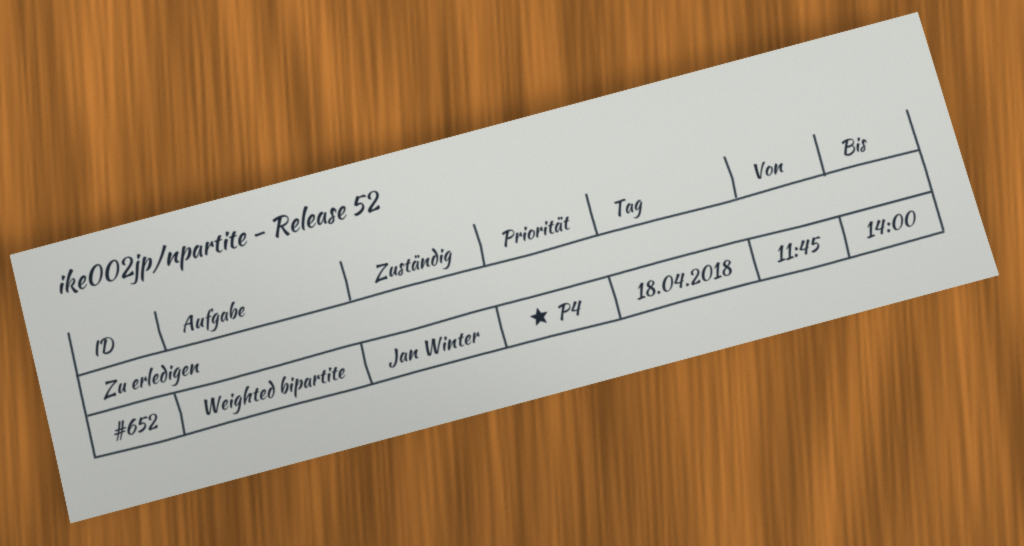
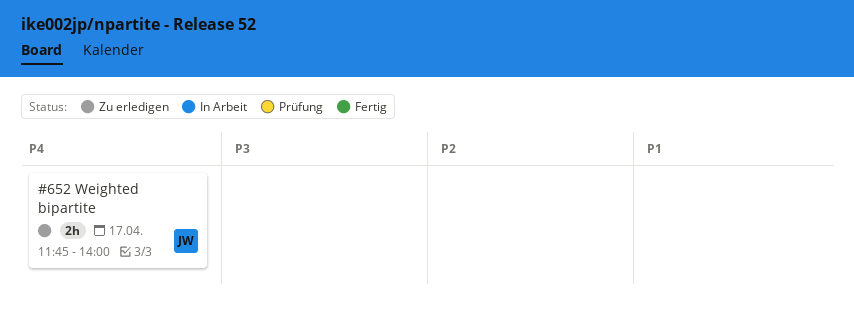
#652, day: Apr 18 -> Apr 17

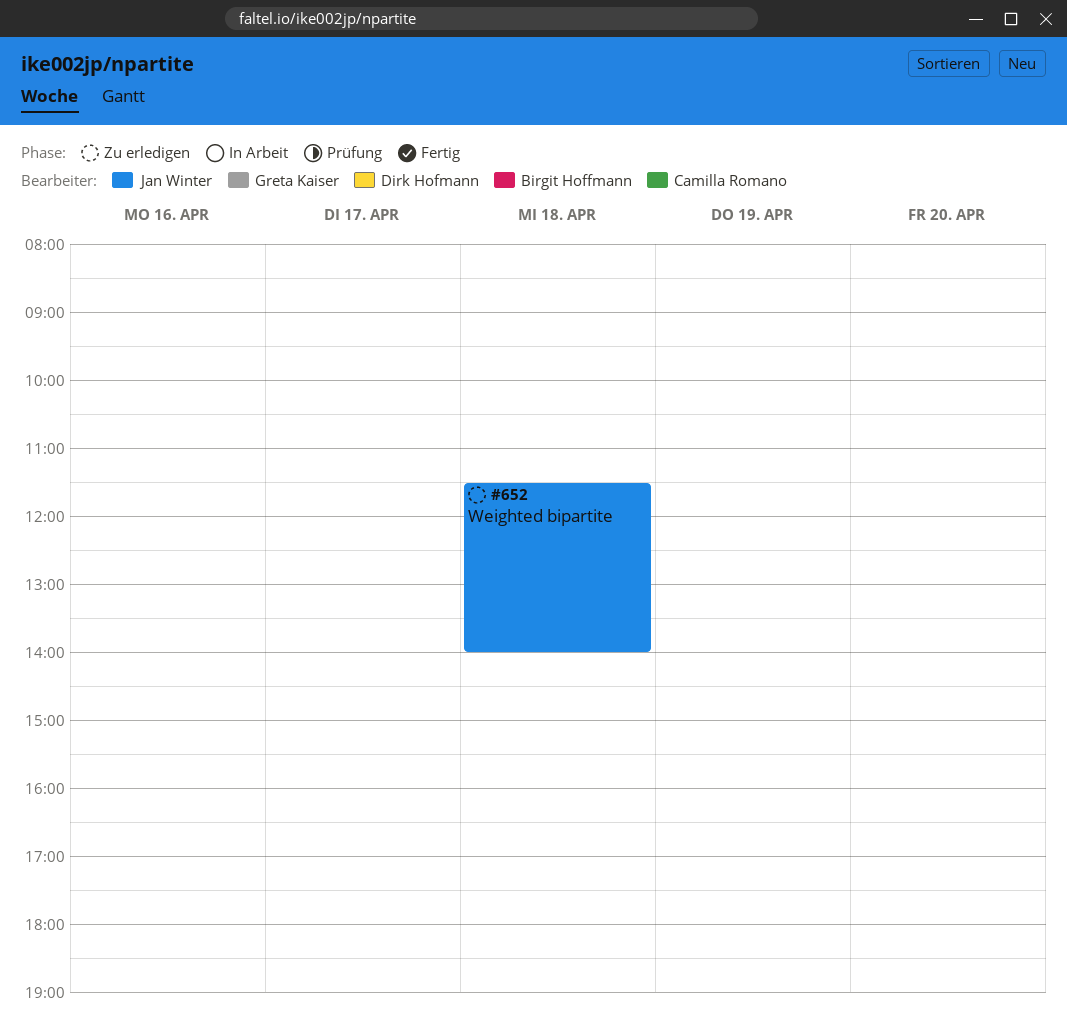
#652, day: Apr 17 -> Apr 18
#652, begins: 11:45 -> 11:30

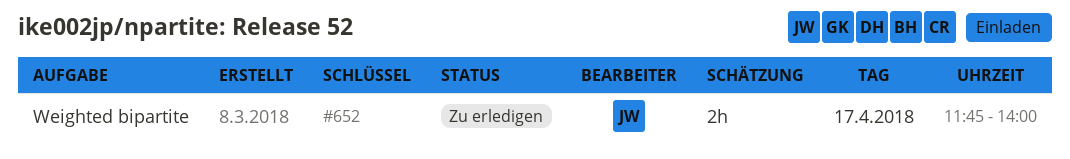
#652, day: Apr 18 -> Apr 17
#652, begins: 11:30 -> 11:45

